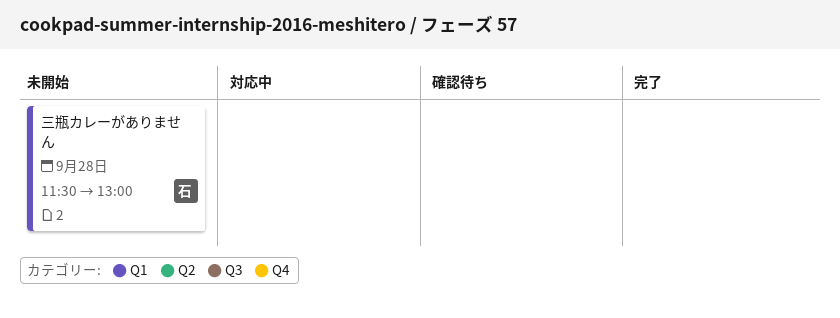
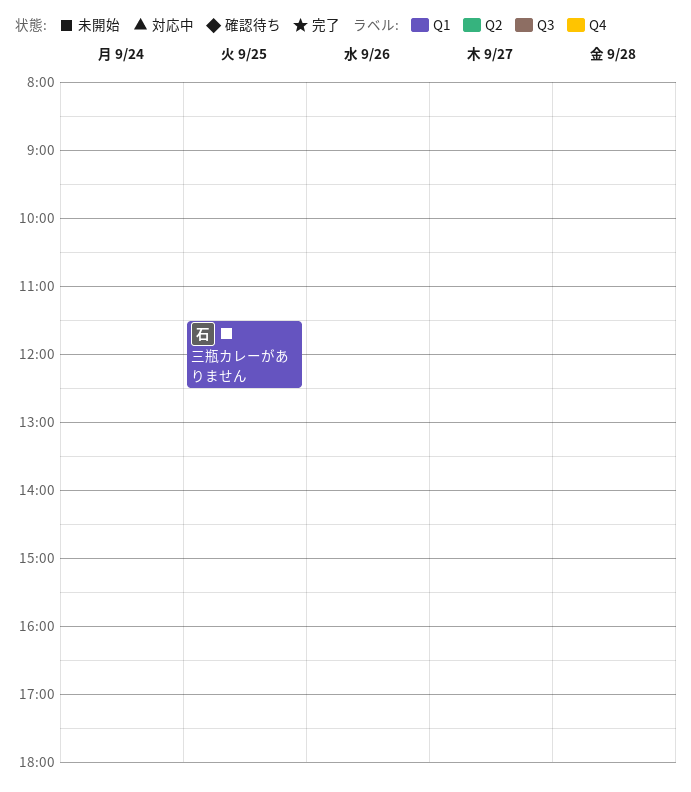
三瓶カレーがありません, day: Sep 28 -> Sep 25
三瓶カレーがありません, ends: 13:00 -> 12:30

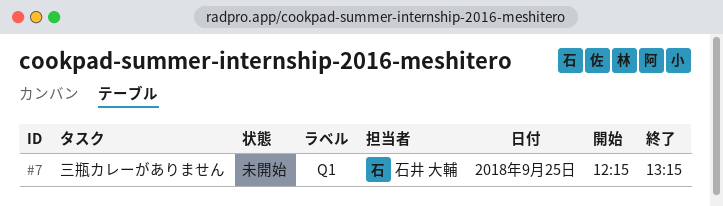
三瓶カレーがありません, begins: 11:30 -> 12:15
三瓶カレーがありません, ends: 12:30 -> 13:15

